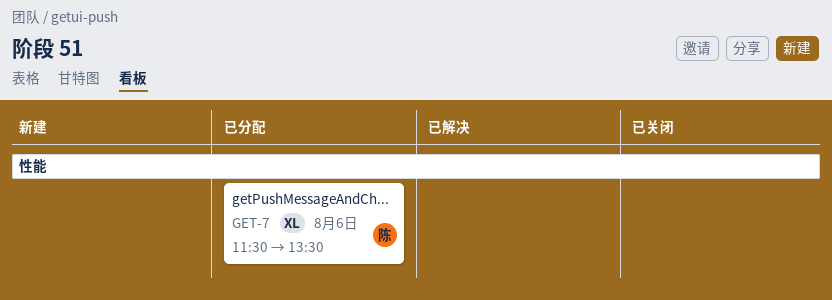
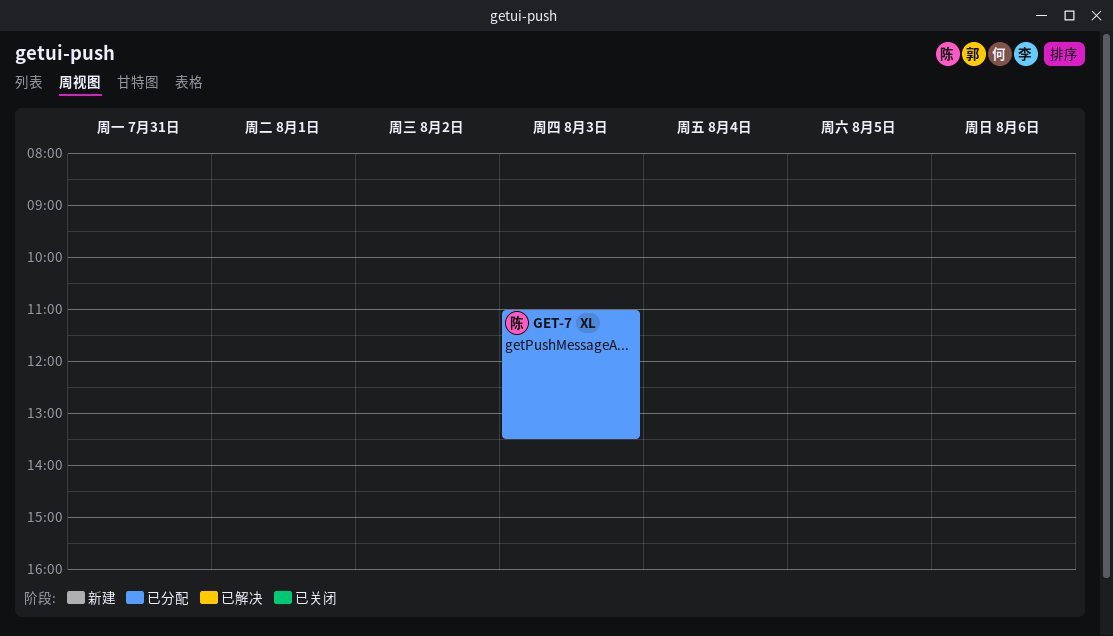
GET-7, day: Aug 6 -> Aug 3
GET-7, begins: 11:30 -> 11:00

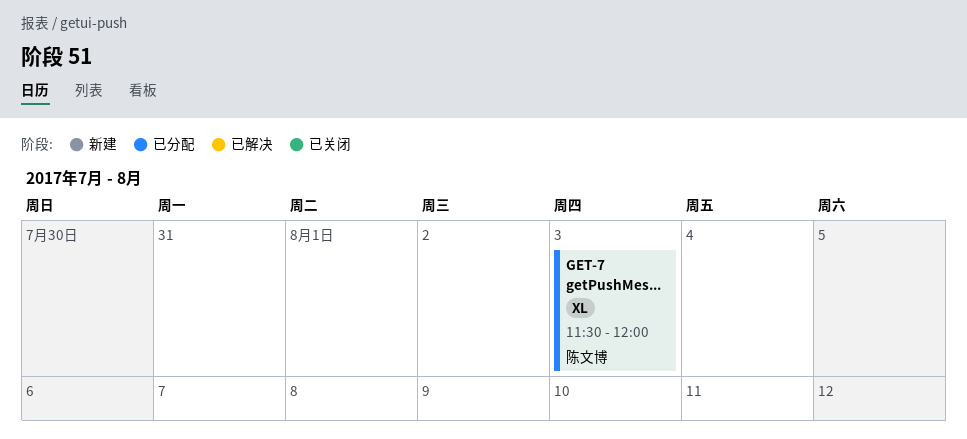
GET-7, begins: 11:00 -> 11:30
GET-7, ends: 13:30 -> 12:00

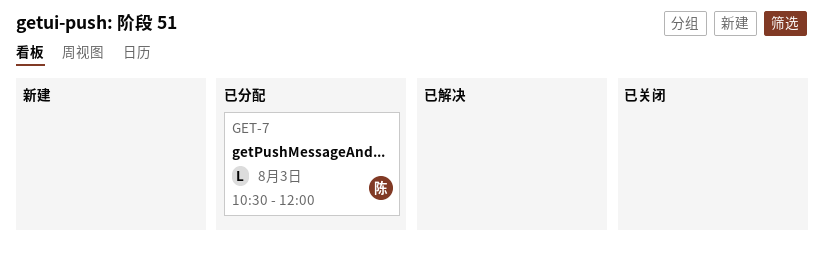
GET-7, estimate: XL -> L
GET-7, begins: 11:30 -> 10:30

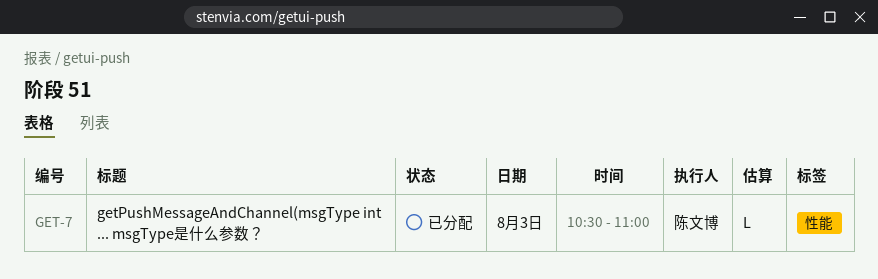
GET-7, ends: 12:00 -> 11:00

